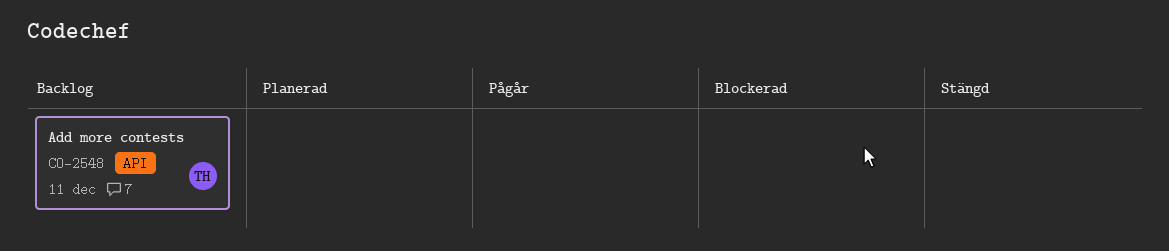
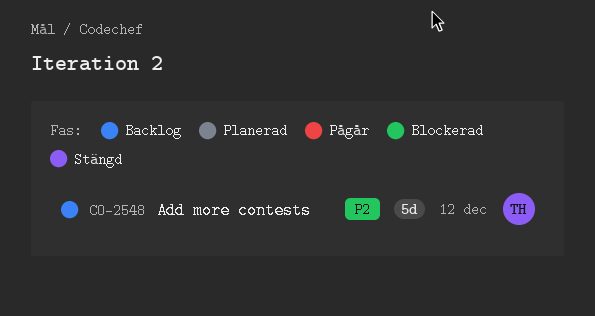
CO-2548, due: Dec 11 -> Dec 12

